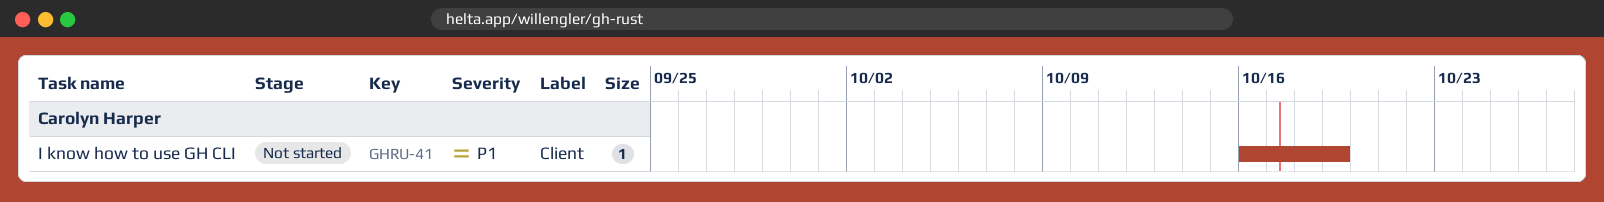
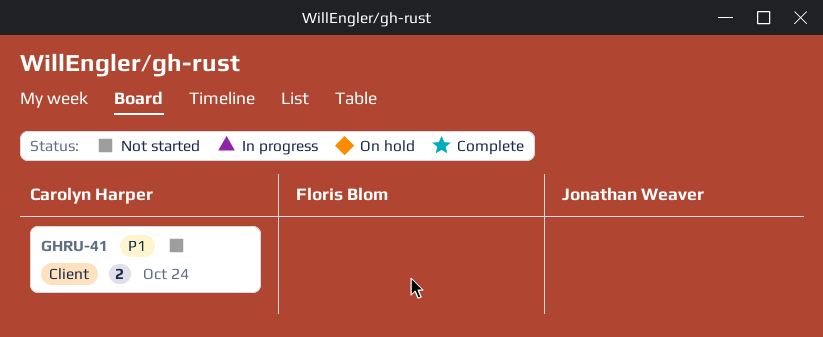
GHRU-41, estimate: 1 -> 2
GHRU-41, due: Oct 19 -> Oct 24

